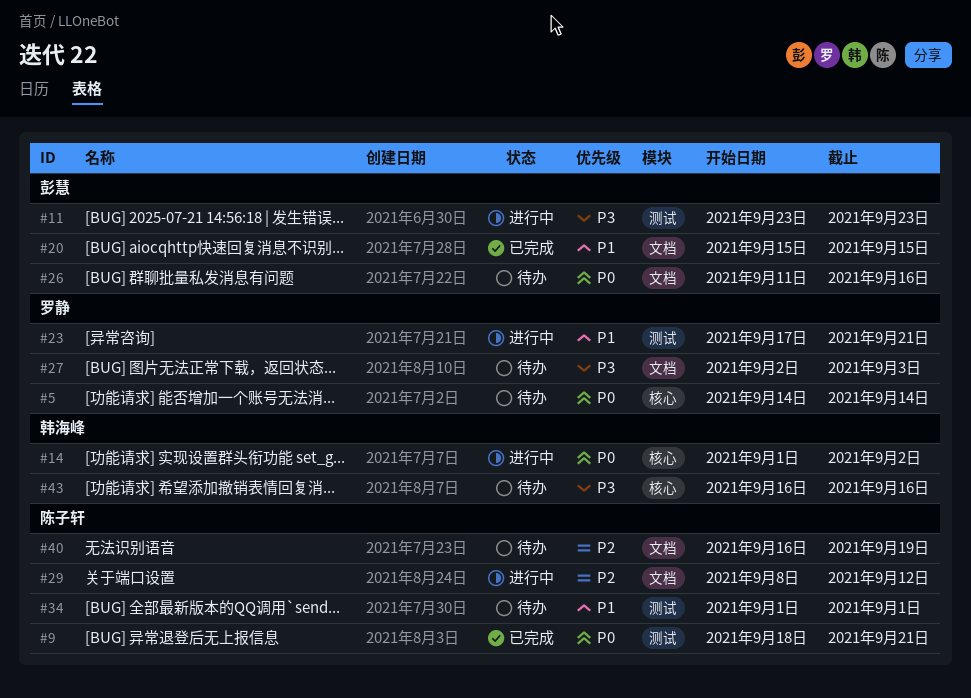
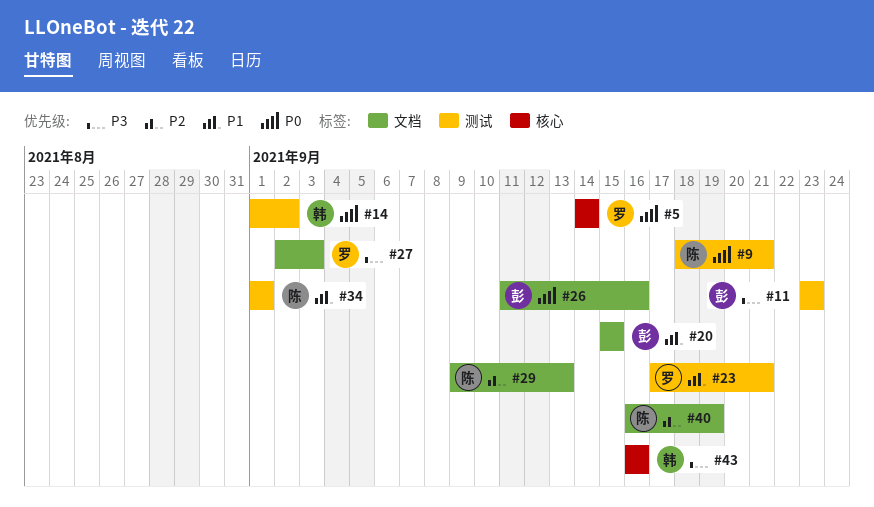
#14, label: 核心 -> 测试
#29, start: Sep 8 -> Sep 9
#29, due: Sep 12 -> Sep 13

